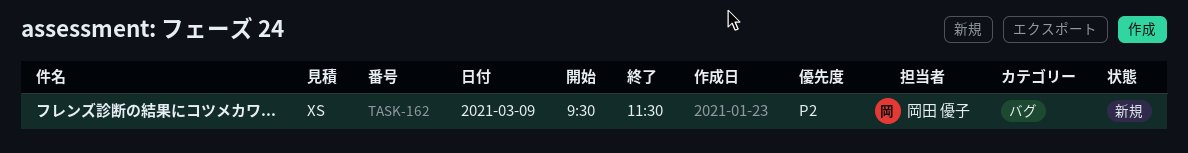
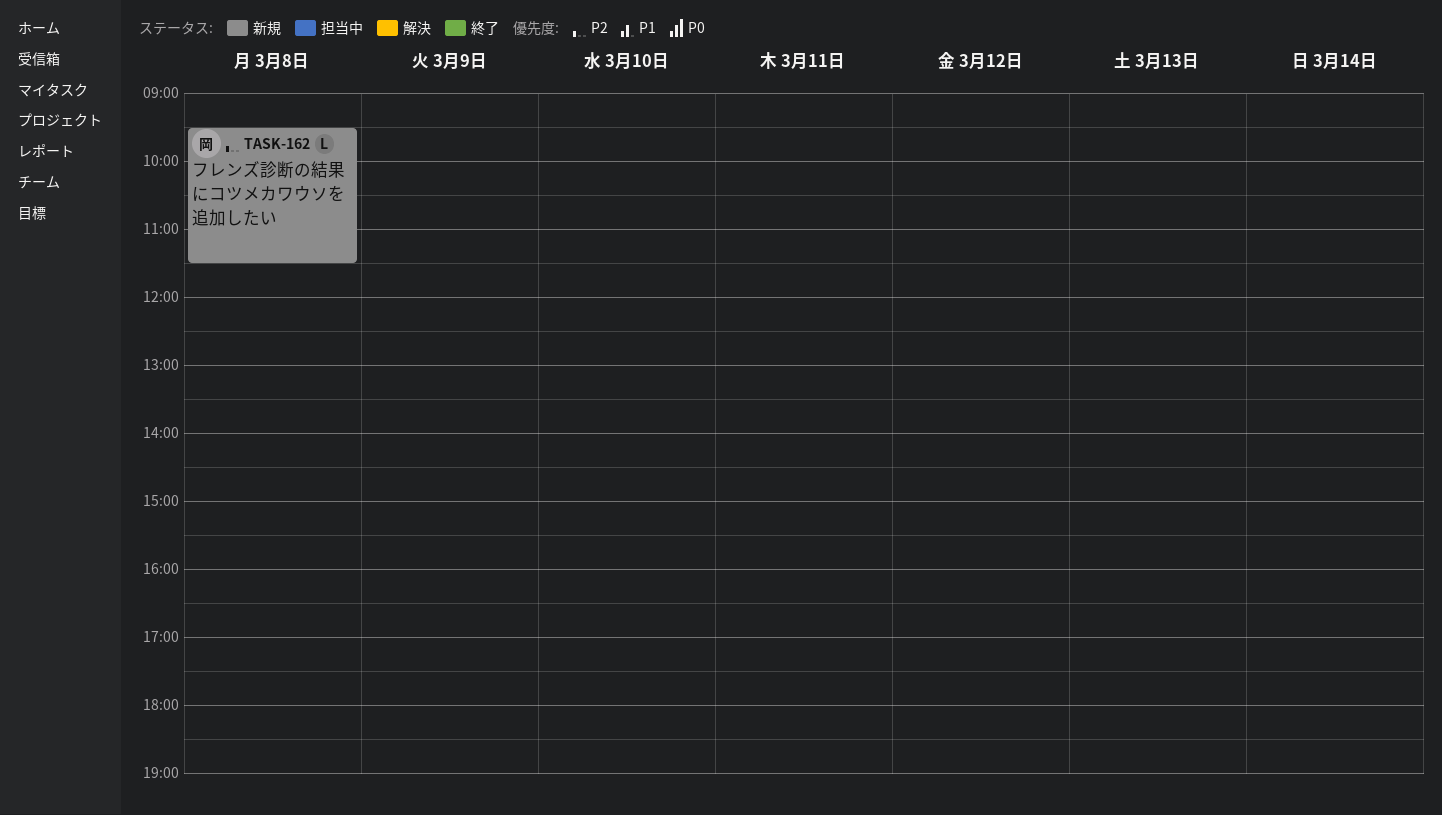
TASK-162, estimate: XS -> L
TASK-162, day: Mar 9 -> Mar 8

